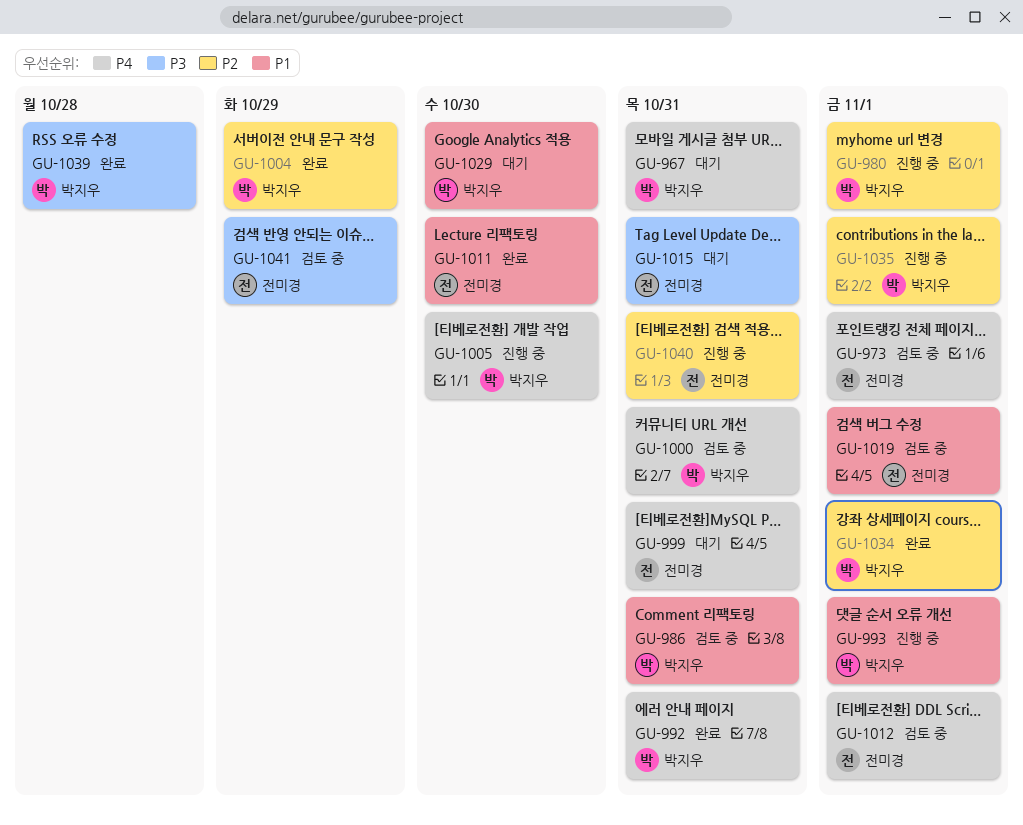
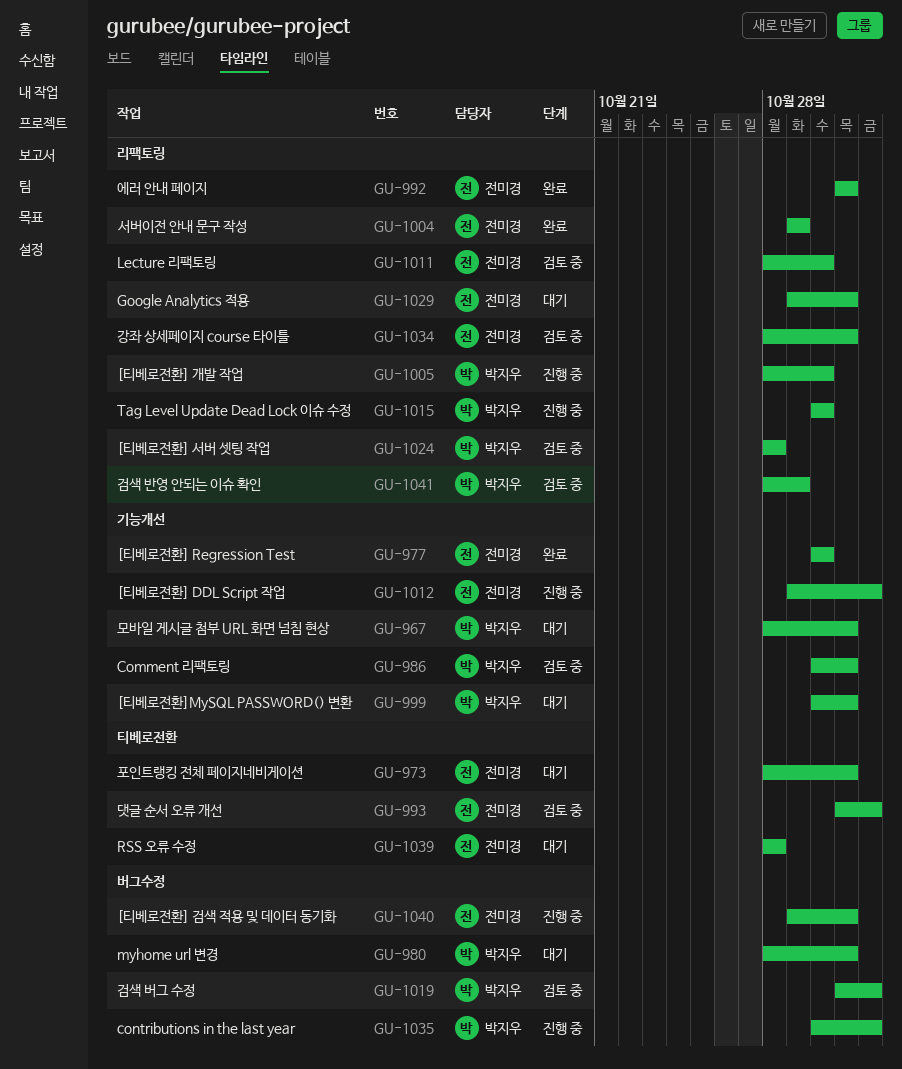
GU-973, status: 검토 중 -> 대기
GU-973, due: Nov 1 -> Oct 31
GU-977: none -> present
GU-980, status: 진행 중 -> 대기
GU-980, due: Nov 1 -> Oct 31
GU-992, owner: 박지우 -> 전미경
GU-993, status: 진행 중 -> 검토 중
GU-993, owner: 박지우 -> 전미경
GU-999, owner: 전미경 -> 박지우
GU-1000: present -> none
GU-1004, owner: 박지우 -> 전미경
GU-1011, status: 완료 -> 검토 중
GU-1012, status: 검토 중 -> 진행 중
GU-1015, status: 대기 -> 진행 중
GU-1015, owner: 전미경 -> 박지우
GU-1015, due: Oct 31 -> Oct 30
GU-1019, owner: 전미경 -> 박지우
GU-1024: none -> present
GU-1029, owner: 박지우 -> 전미경
GU-1029, due: Oct 30 -> Oct 31
GU-1034, status: 완료 -> 검토 중
GU-1034, owner: 박지우 -> 전미경
GU-1034, due: Nov 1 -> Oct 31
GU-1039, status: 완료 -> 대기
GU-1039, owner: 박지우 -> 전미경
GU-1041, owner: 전미경 -> 박지우

